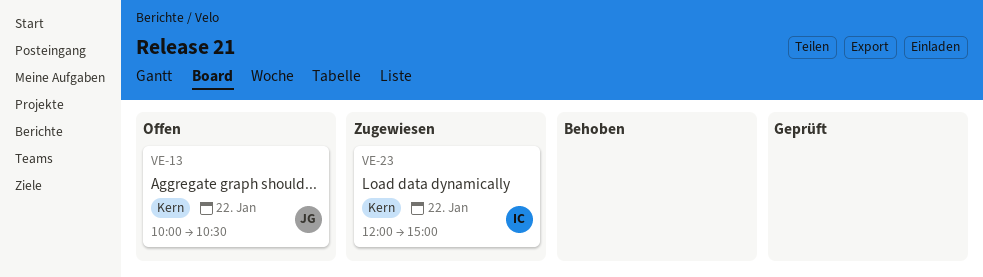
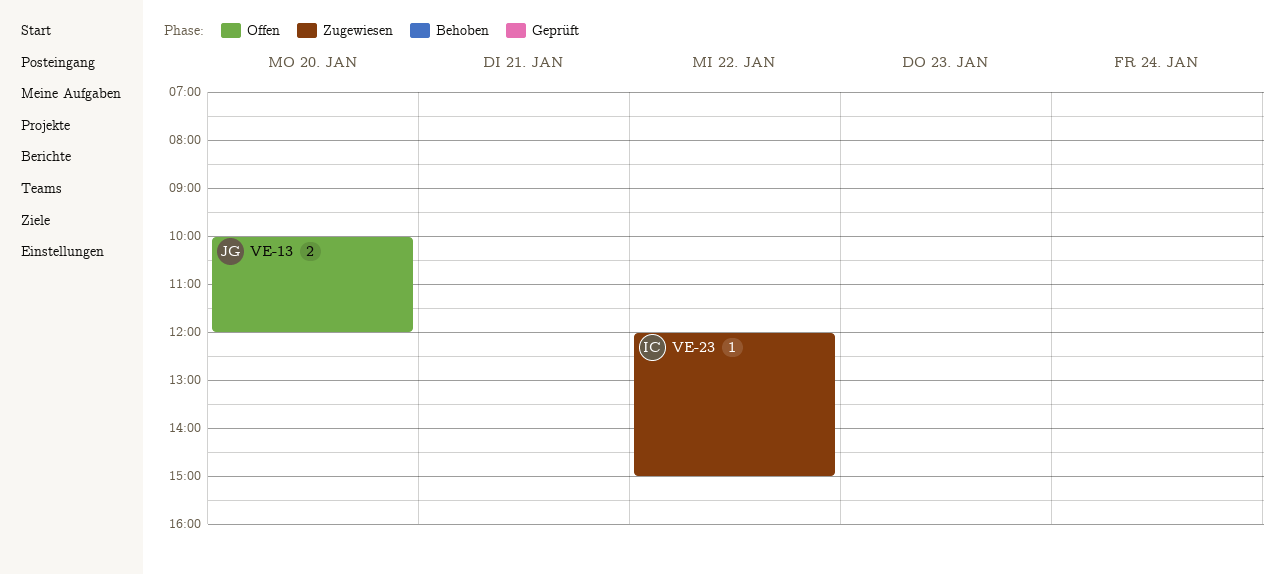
VE-13, day: Jan 22 -> Jan 20
VE-13, ends: 10:30 -> 12:00

